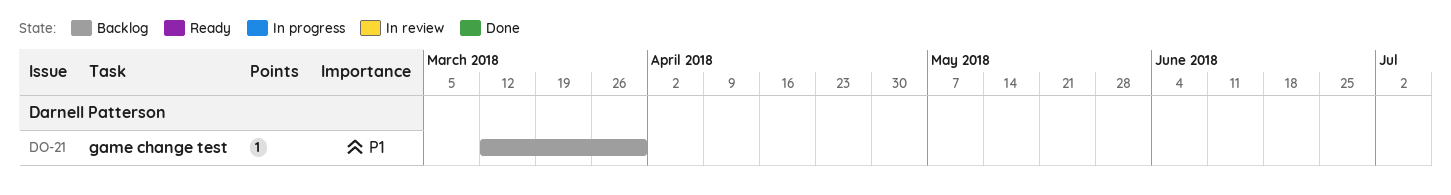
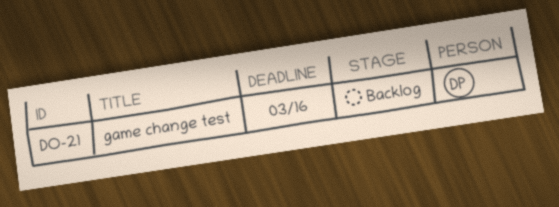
DO-21, due: Mar 30 -> Mar 16

